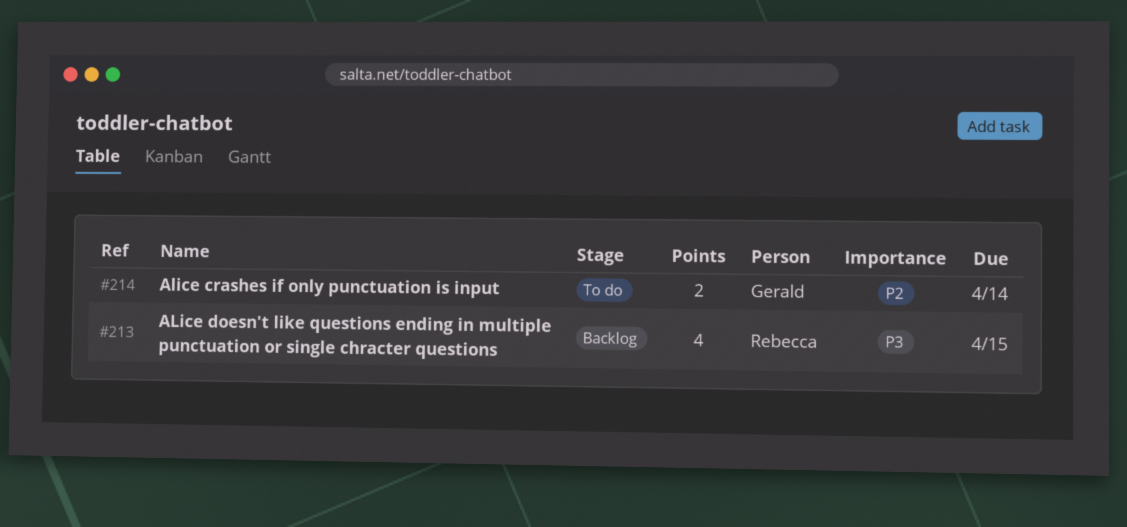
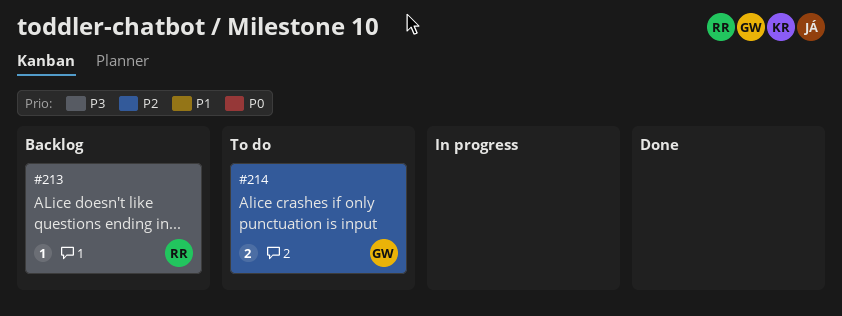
#213, estimate: 4 -> 1

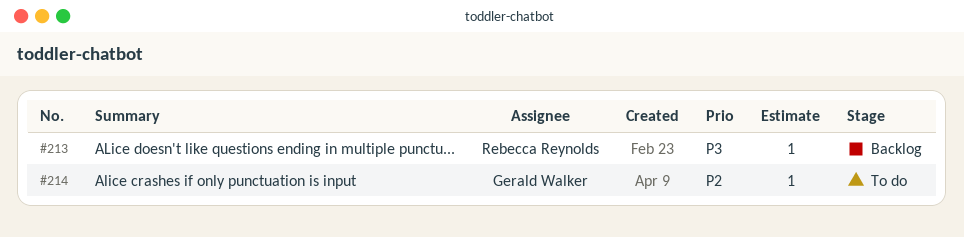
#214, estimate: 2 -> 1

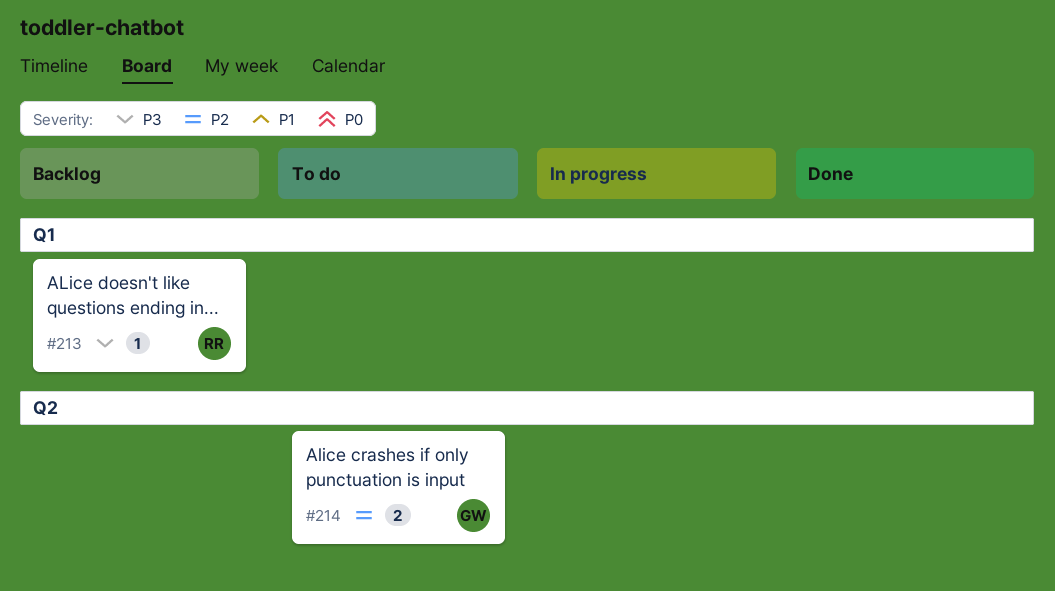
#214, estimate: 1 -> 2

